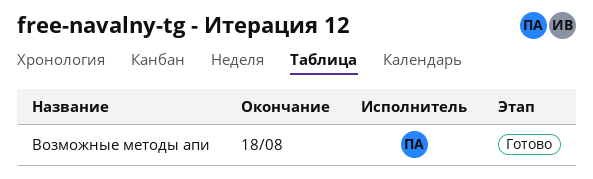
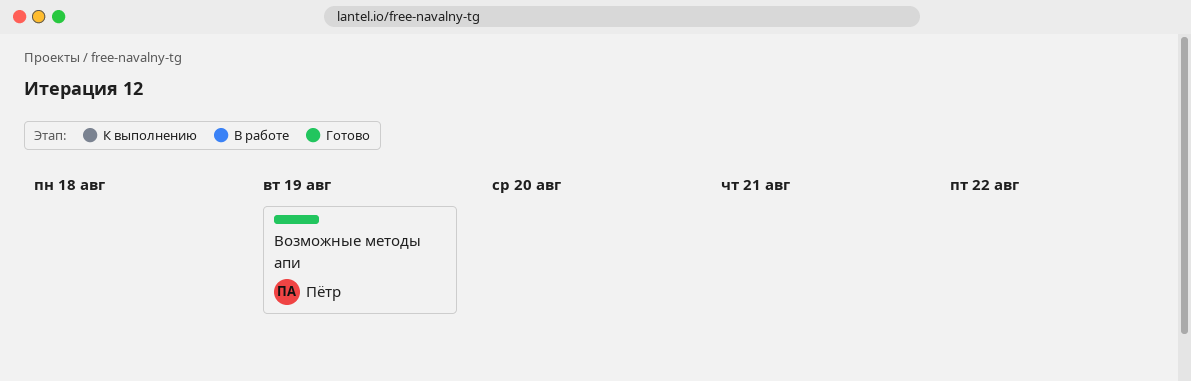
Возможные методы апи, due: Aug 18 -> Aug 19

